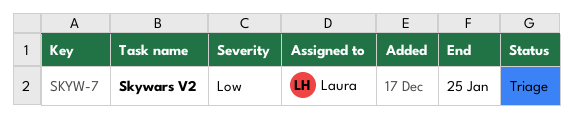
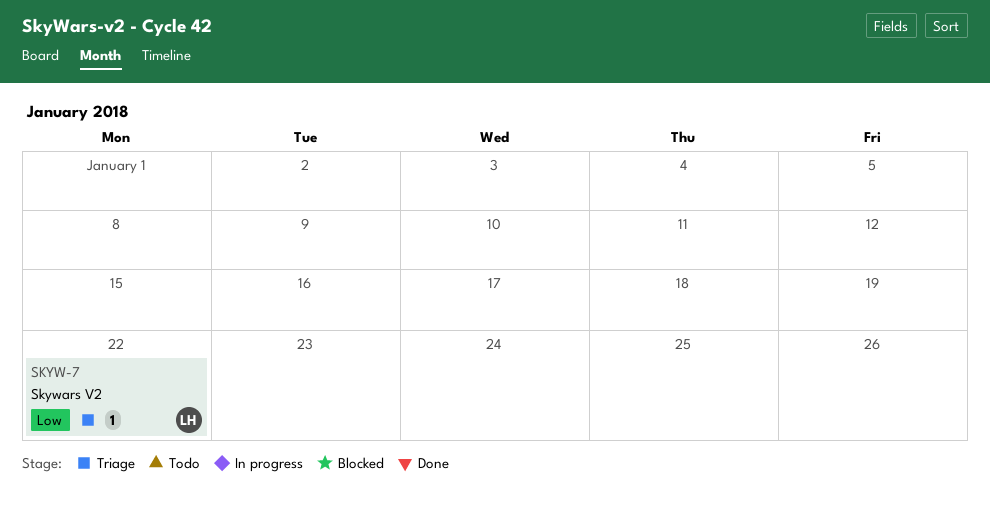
SKYW-7, due: Jan 25 -> Jan 22

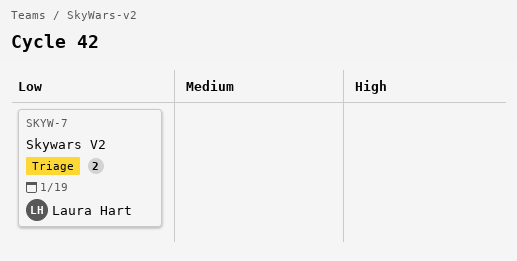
SKYW-7, estimate: 1 -> 2
SKYW-7, due: Jan 22 -> Jan 19

